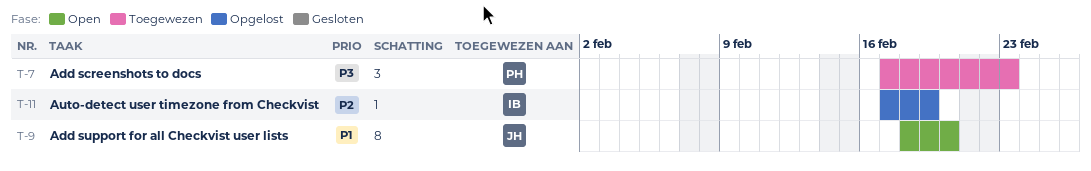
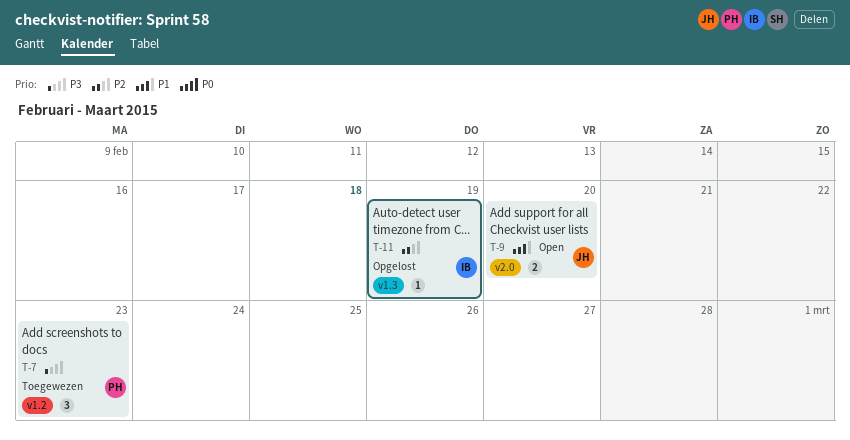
T-9, estimate: 8 -> 2

